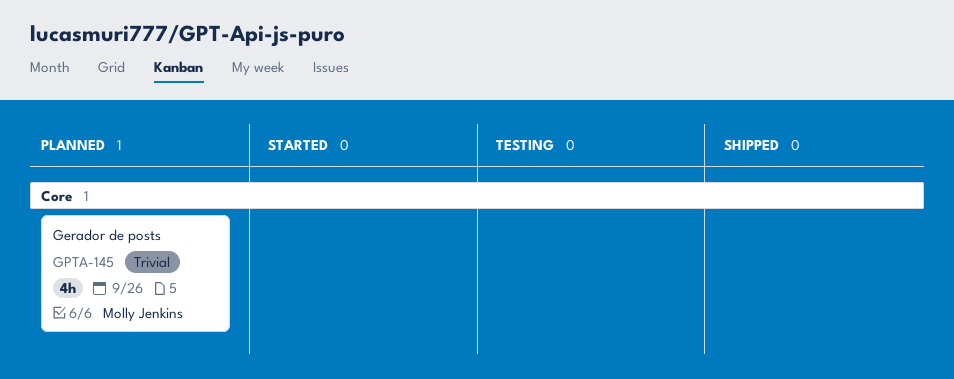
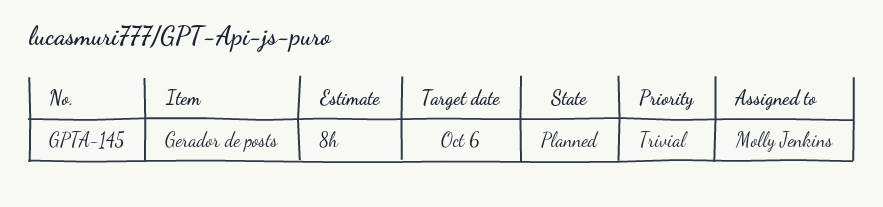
GPTA-145, estimate: 4h -> 8h
GPTA-145, due: Sep 26 -> Oct 6

